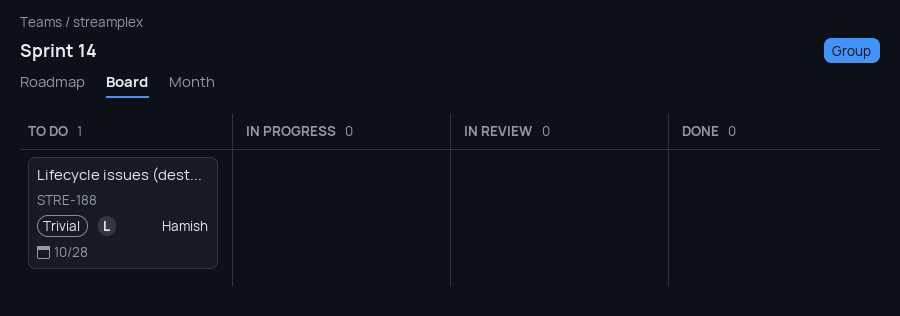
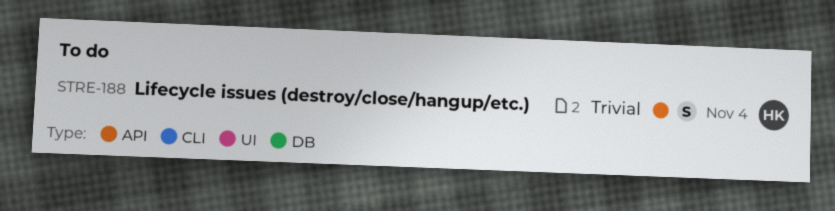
STRE-188, estimate: L -> S
STRE-188, due: Oct 28 -> Nov 4

